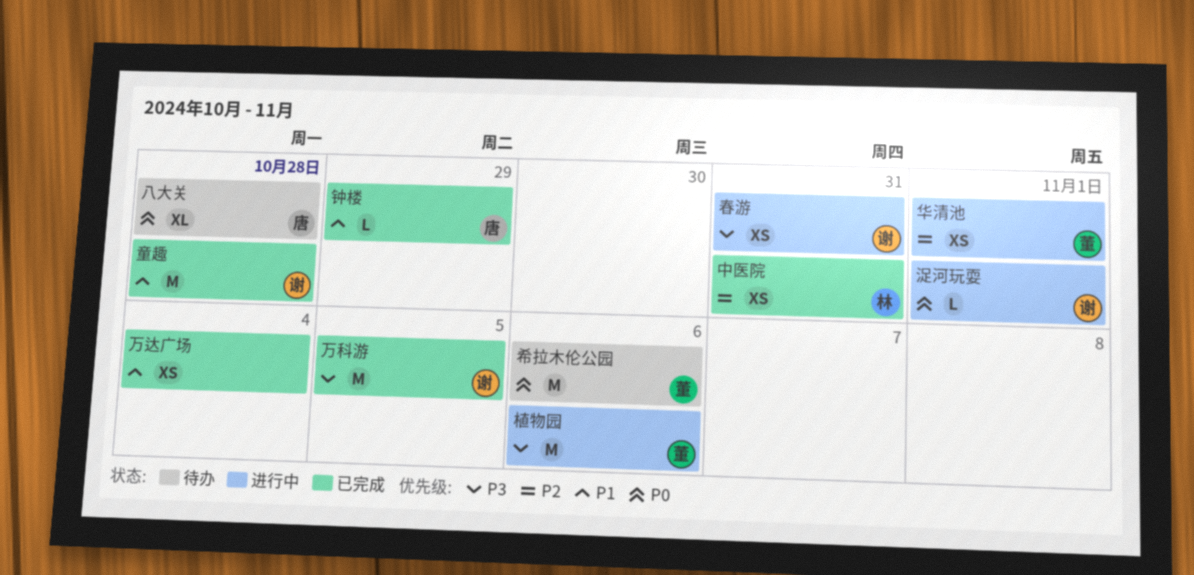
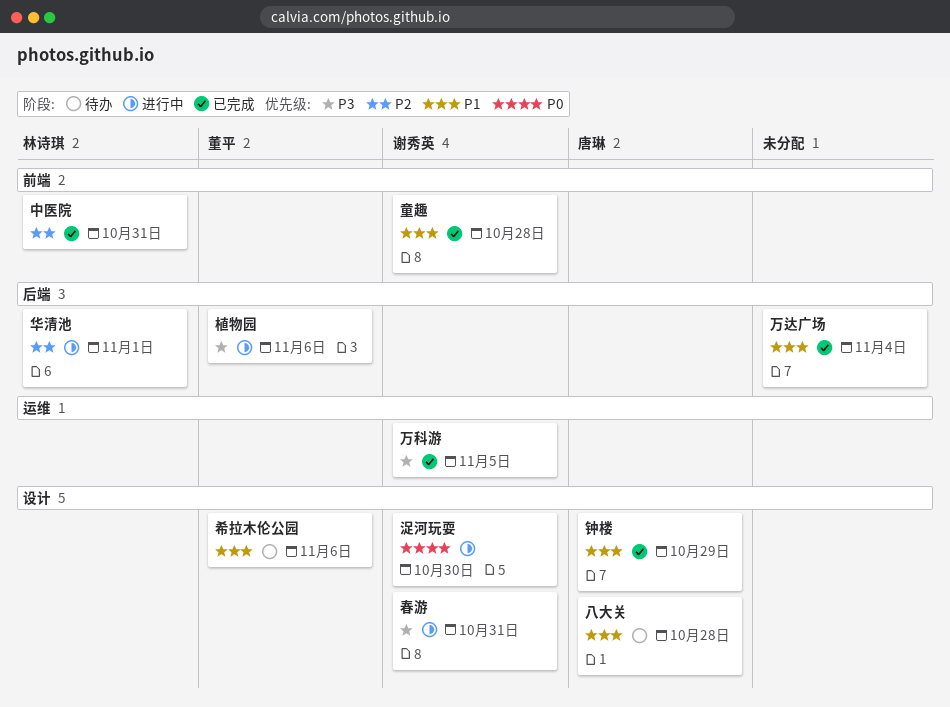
八大关, priority: P0 -> P1
华清池, owner: 董平 -> 林诗琪
希拉木伦公园, priority: P0 -> P1
浞河玩耍, due: Nov 1 -> Oct 30

